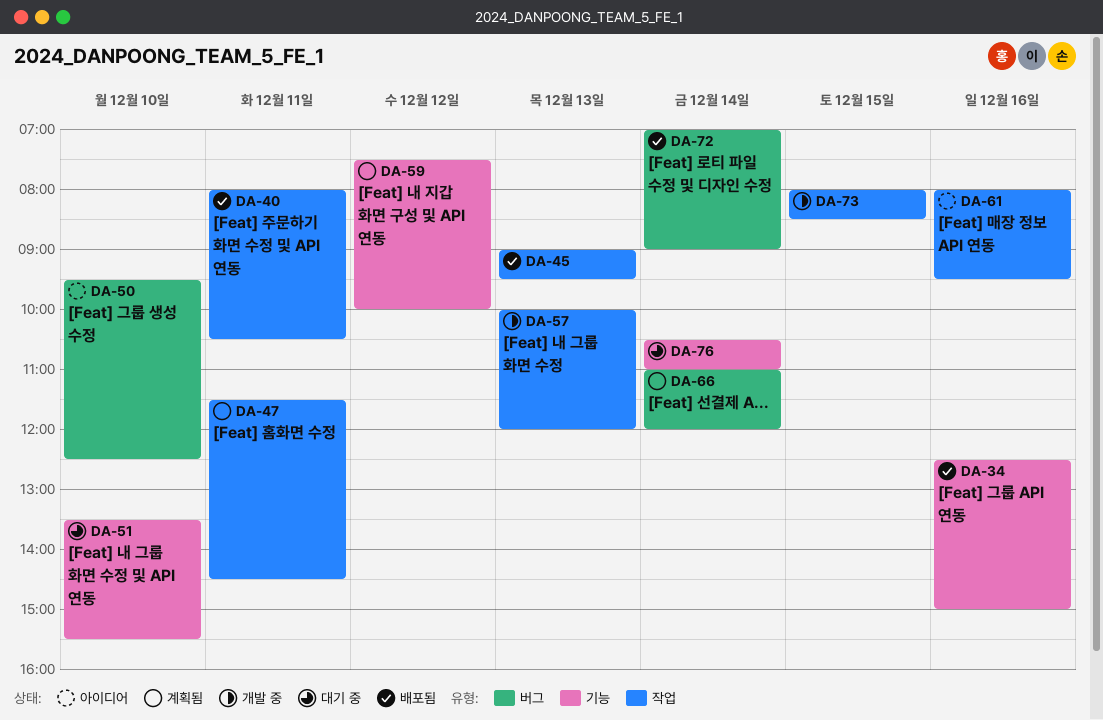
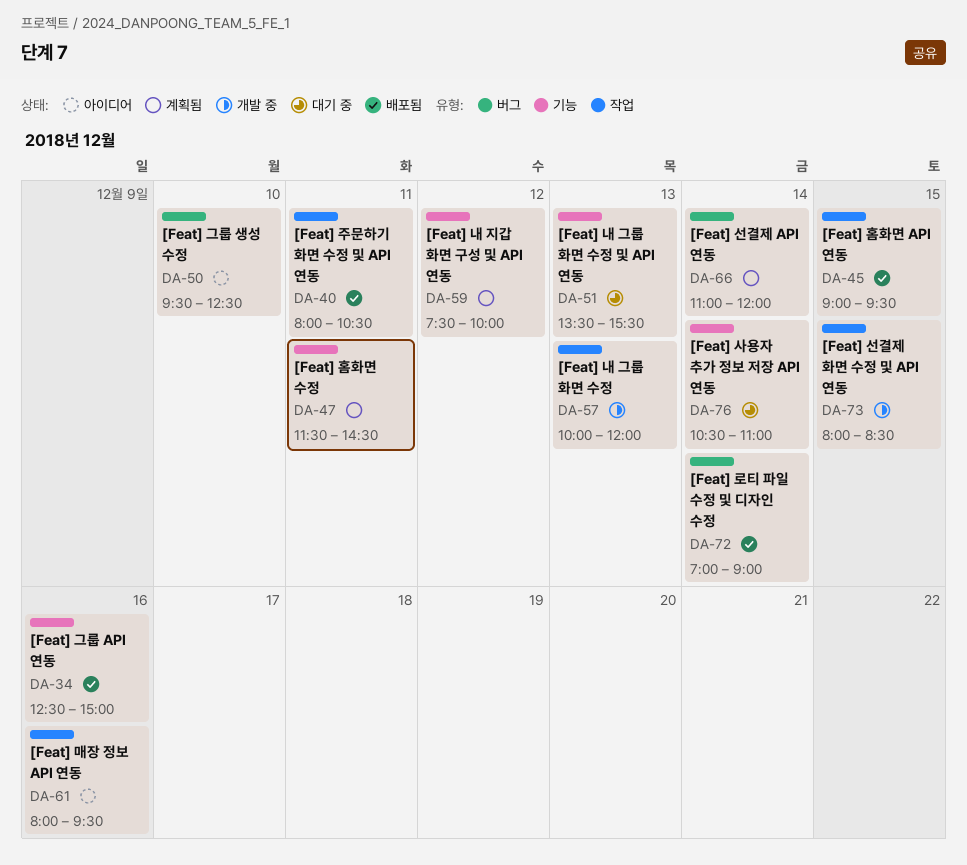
DA-45, day: Dec 13 -> Dec 15
DA-47, label: 작업 -> 기능
DA-51, day: Dec 10 -> Dec 13

